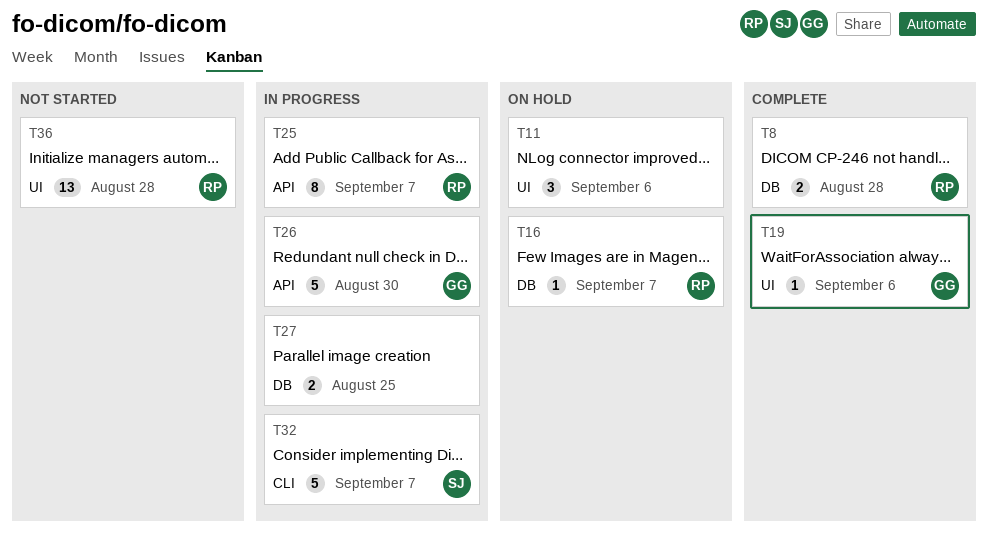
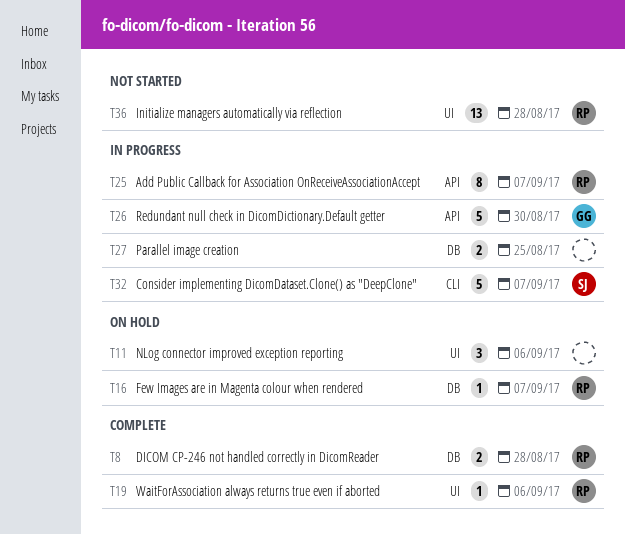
T19, owner: GG -> RP

